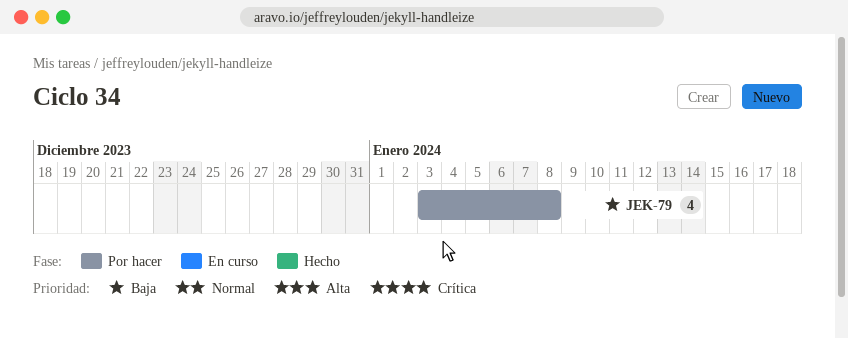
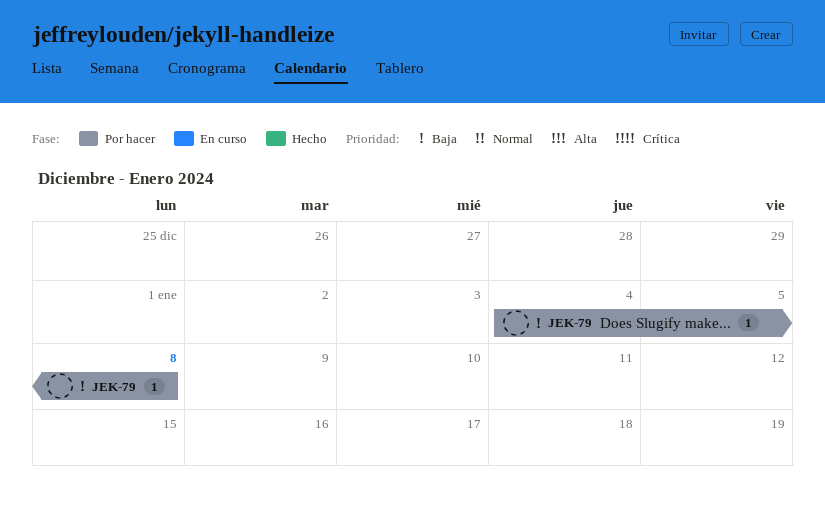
JEK-79, estimate: 4 -> 1
JEK-79, start: Jan 3 -> Jan 4

